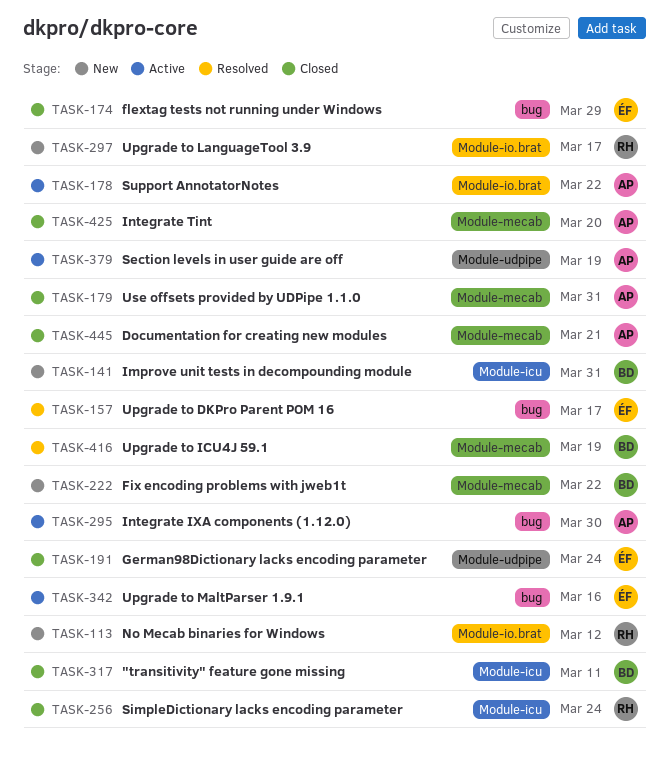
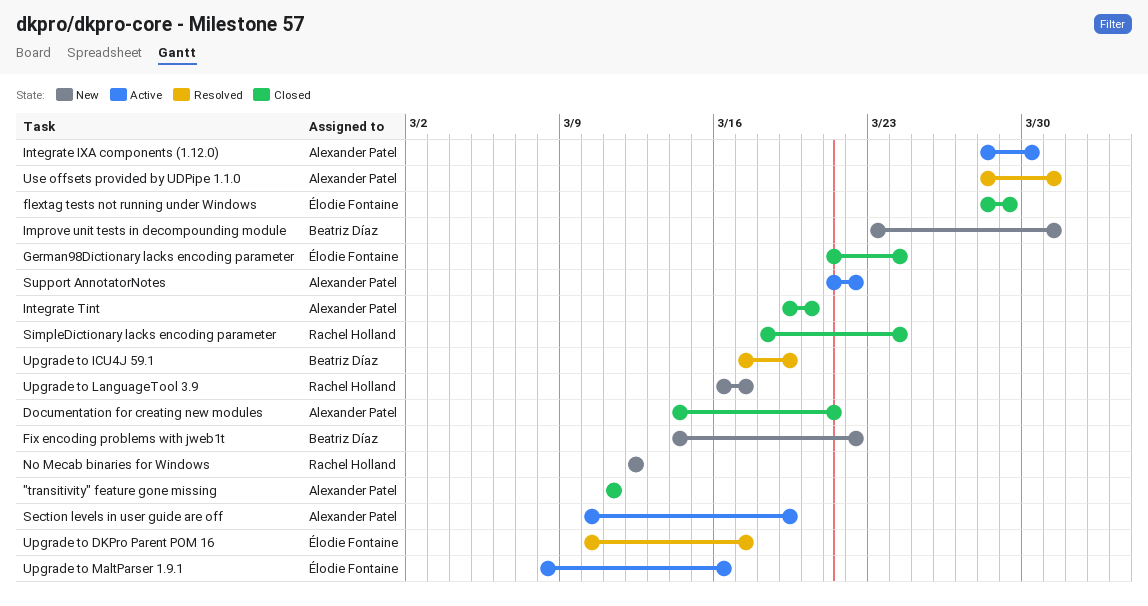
"transitivity" feature gone missing, owner: Beatriz Díaz -> Alexander Patel
Use offsets provided by UDPipe 1.1.0, status: Closed -> Resolved

